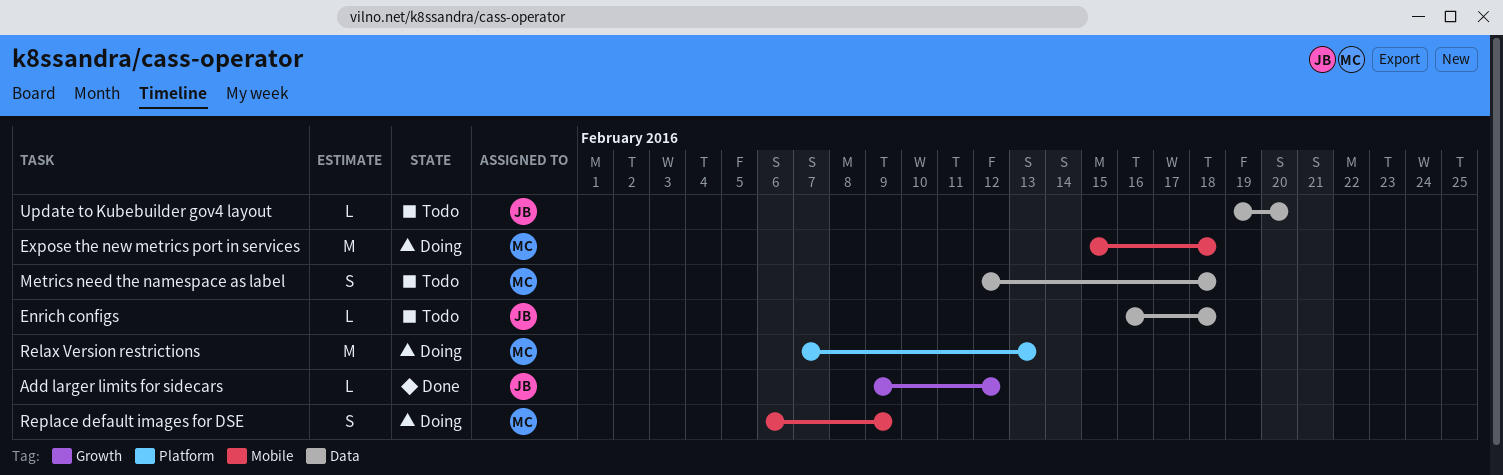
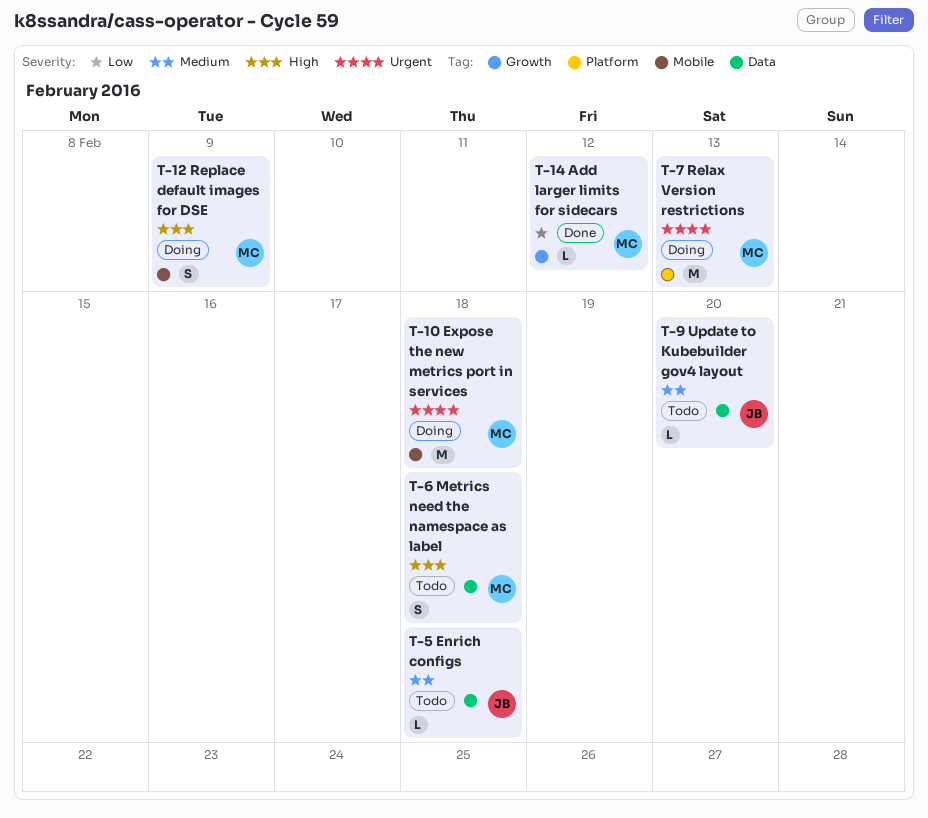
Add larger limits for sidecars, owner: JB -> MC

